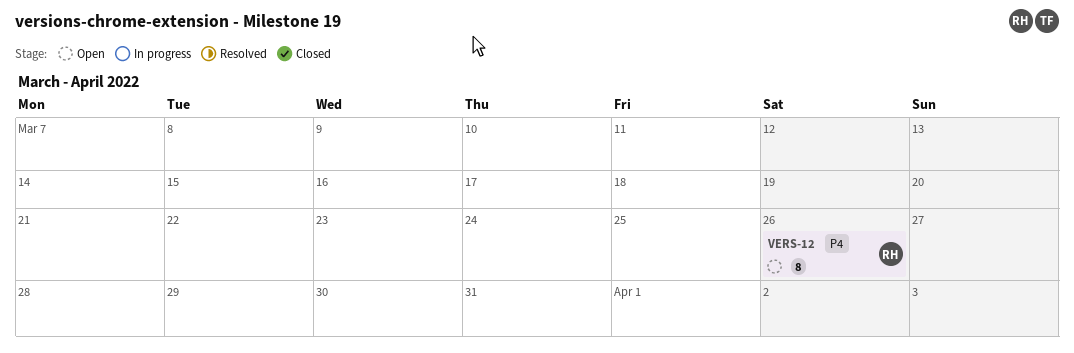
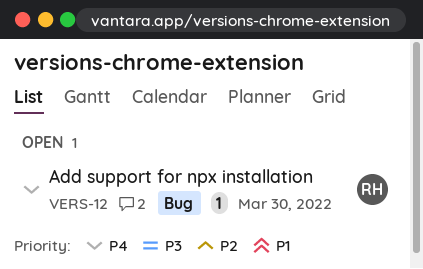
VERS-12, estimate: 8 -> 1
VERS-12, due: Mar 26 -> Mar 30

